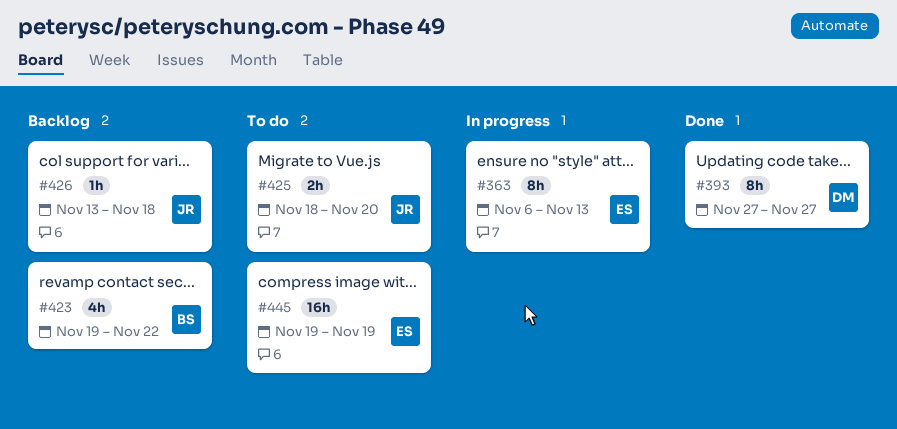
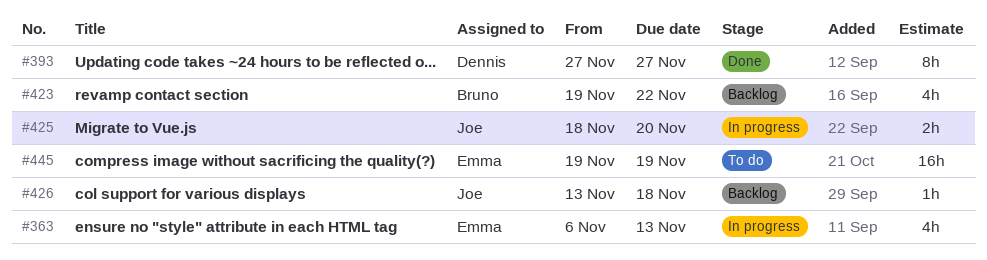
#363, estimate: 8h -> 4h
#425, status: To do -> In progress

